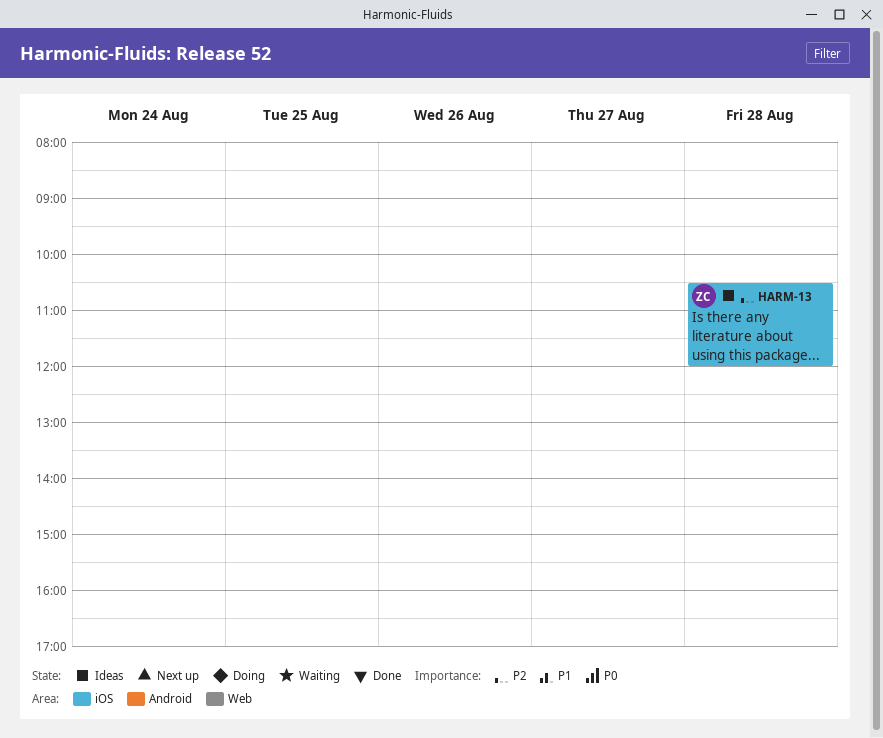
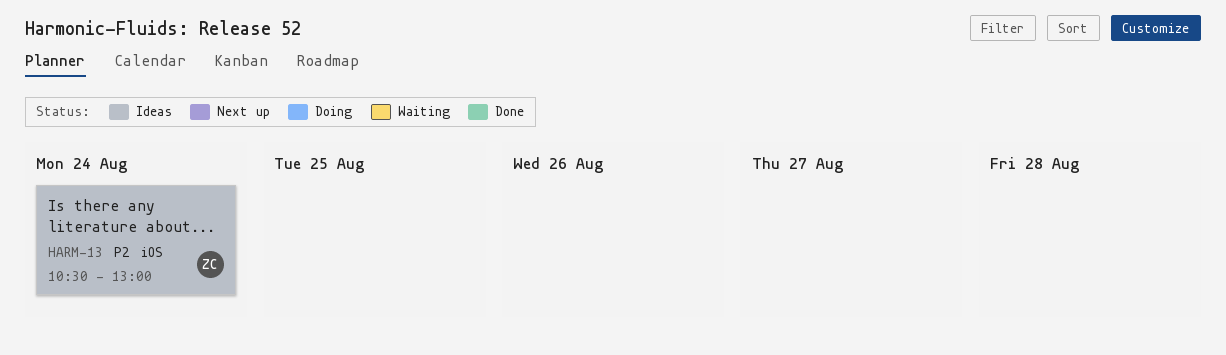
HARM-13, day: Aug 28 -> Aug 24
HARM-13, ends: 12:00 -> 13:00

